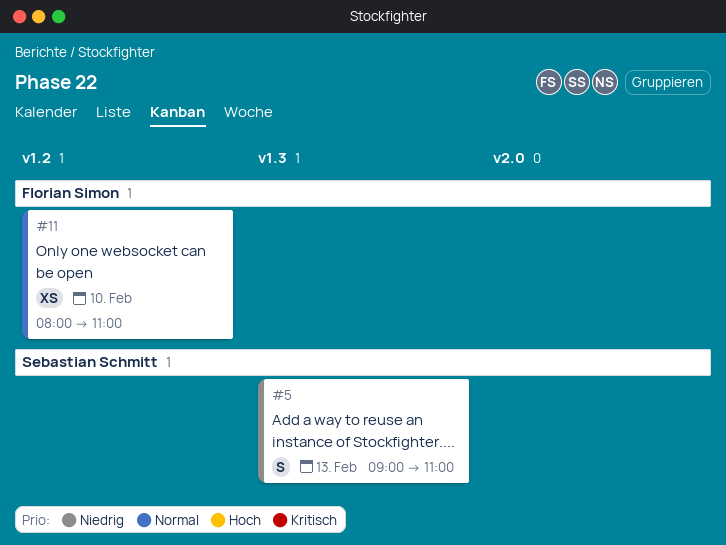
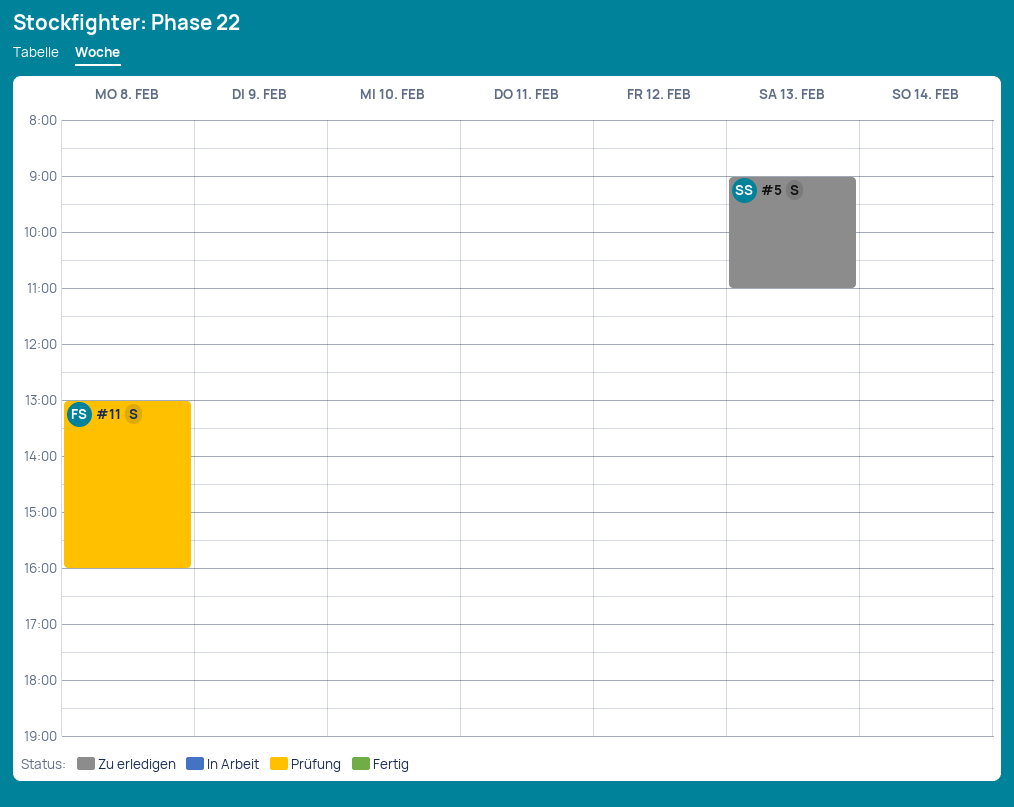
#11, estimate: XS -> S
#11, day: Feb 10 -> Feb 8
#11, begins: 08:00 -> 13:00
#11, ends: 11:00 -> 16:00

